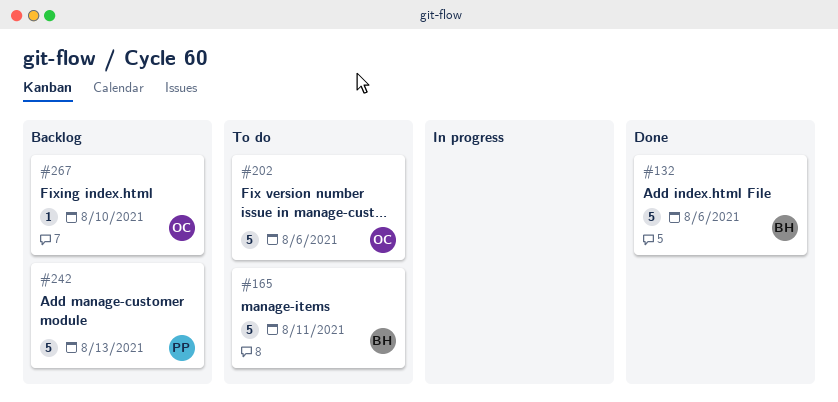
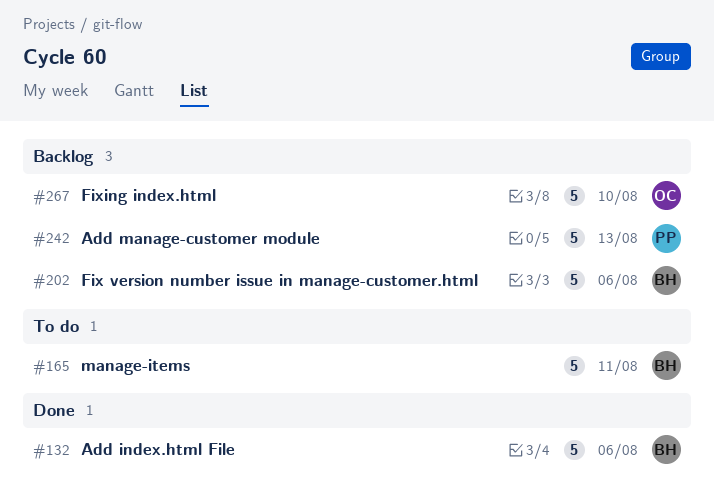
#202, status: To do -> Backlog
#202, owner: OC -> BH
#267, estimate: 1 -> 5

